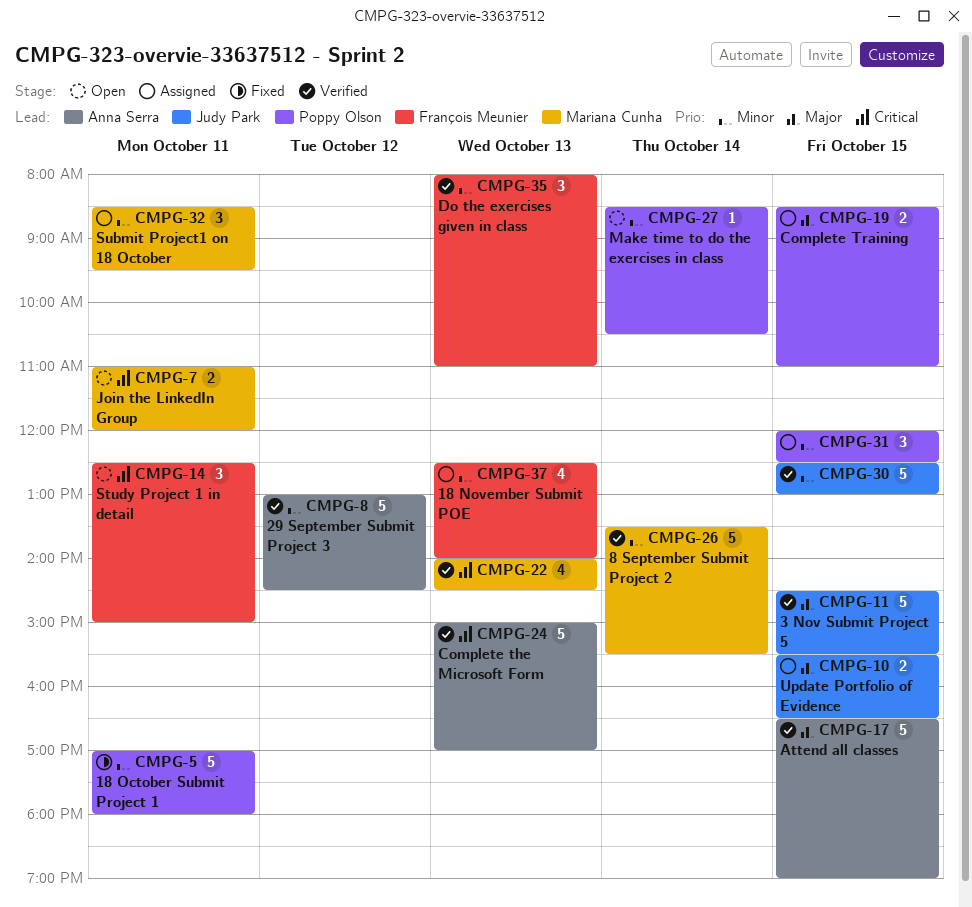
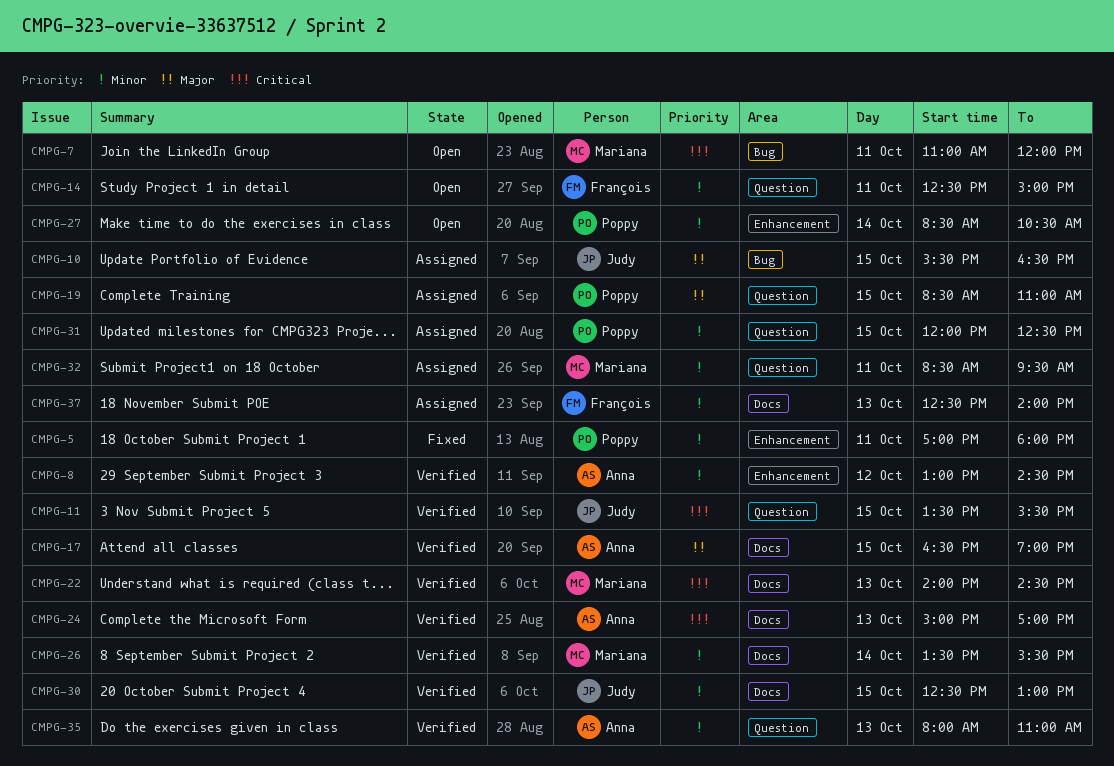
CMPG-11, priority: Major -> Critical
CMPG-11, begins: 14:30 -> 13:30
CMPG-14, priority: Critical -> Minor
CMPG-35, owner: François Meunier -> Anna Serra

